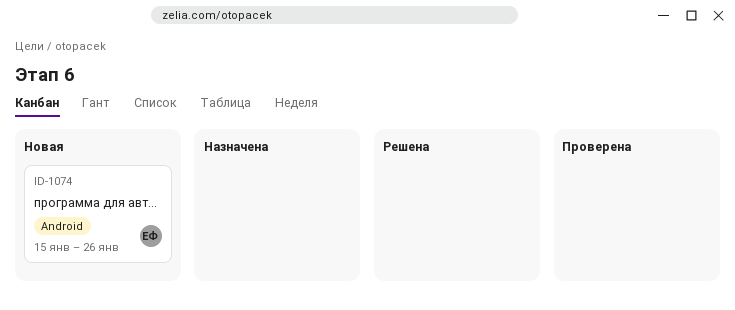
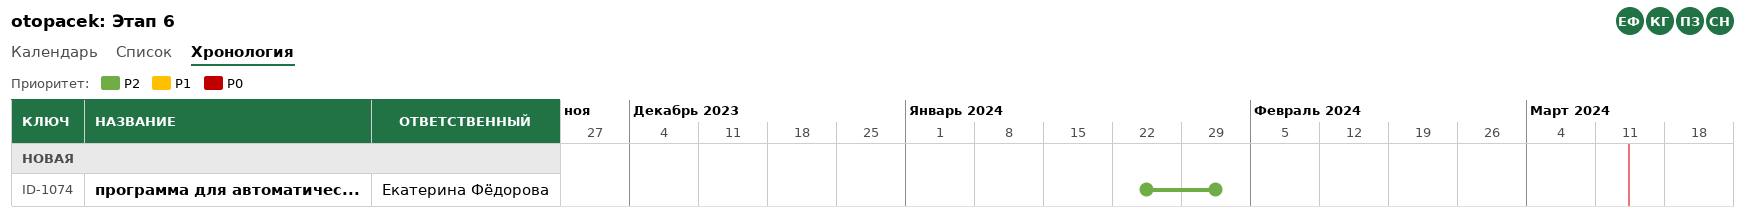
ID-1074, start: Jan 15 -> Jan 22
ID-1074, due: Jan 26 -> Feb 2

